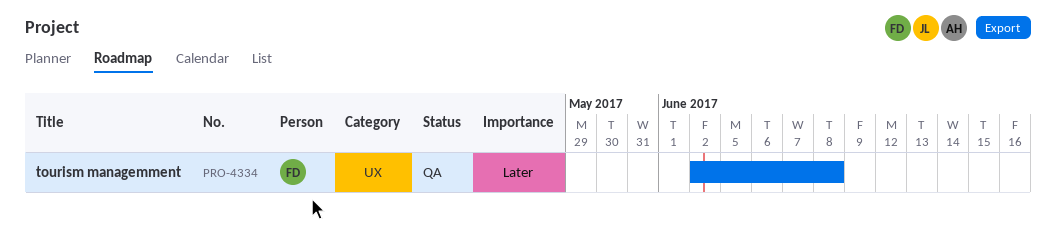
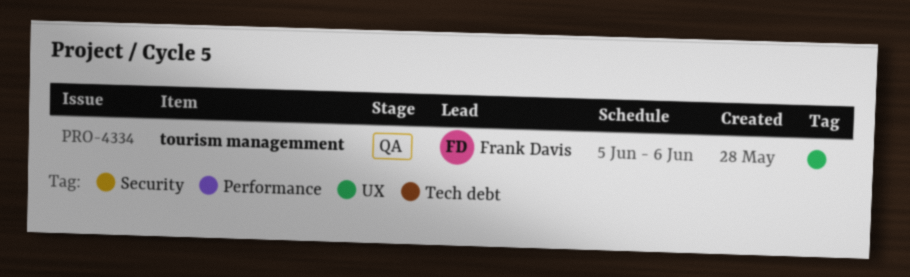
PRO-4334, start: Jun 2 -> Jun 5
PRO-4334, due: Jun 8 -> Jun 6

